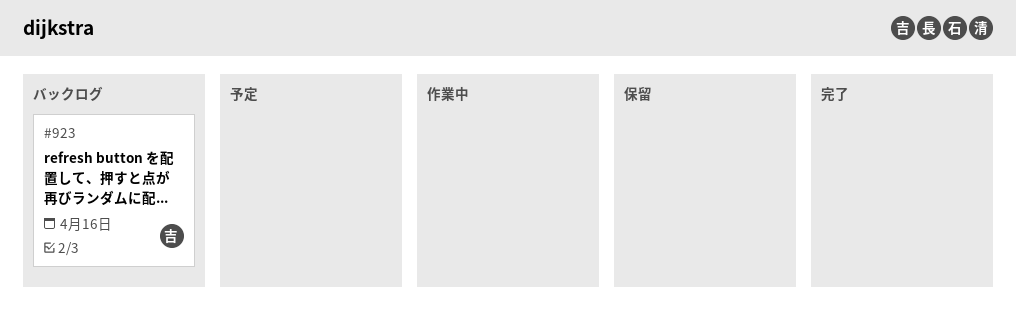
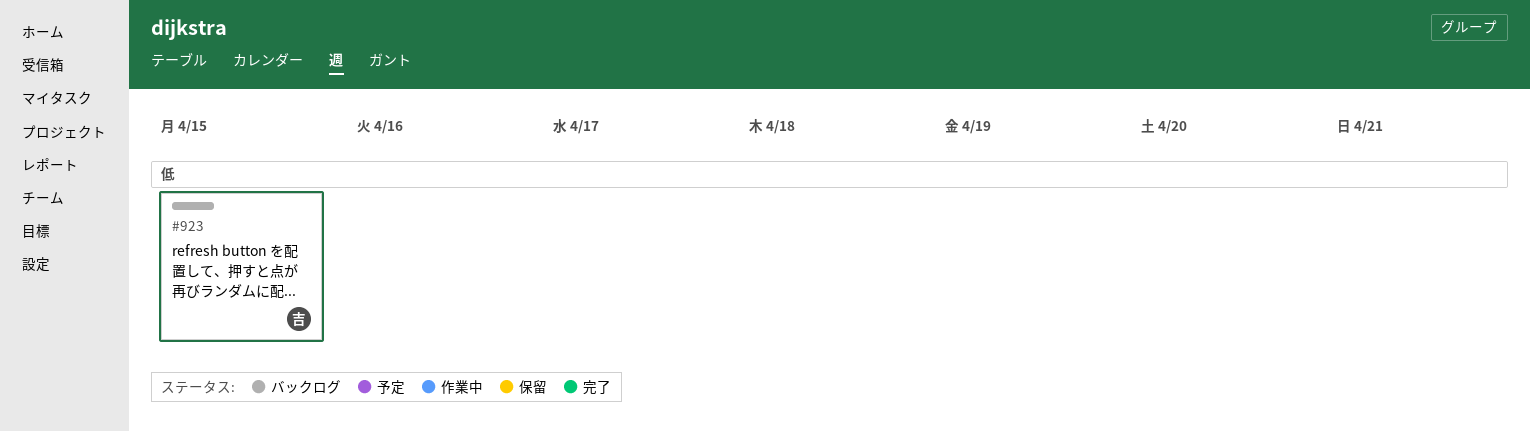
#923, due: Apr 16 -> Apr 15

